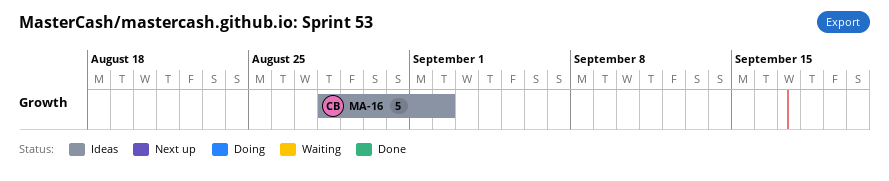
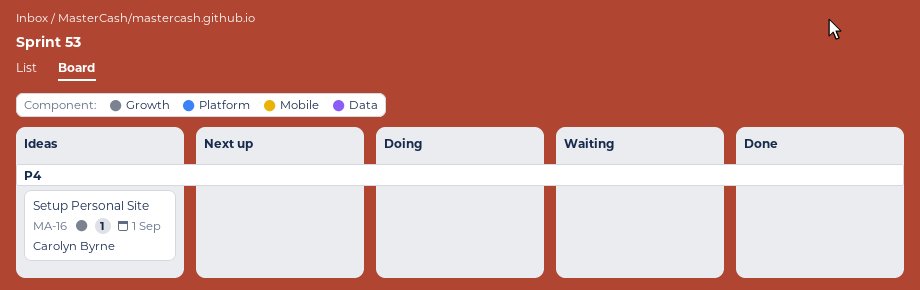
MA-16, estimate: 5 -> 1
MA-16, due: Sep 2 -> Sep 1

